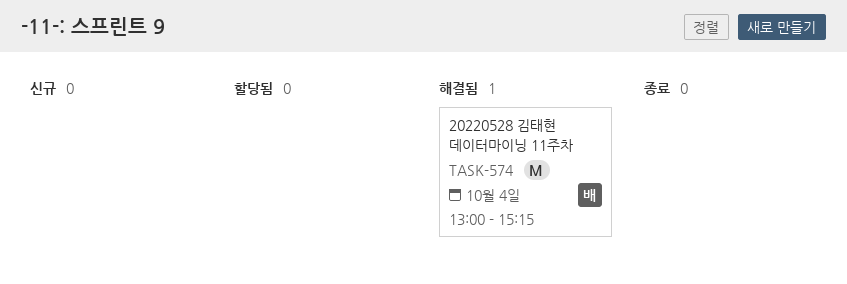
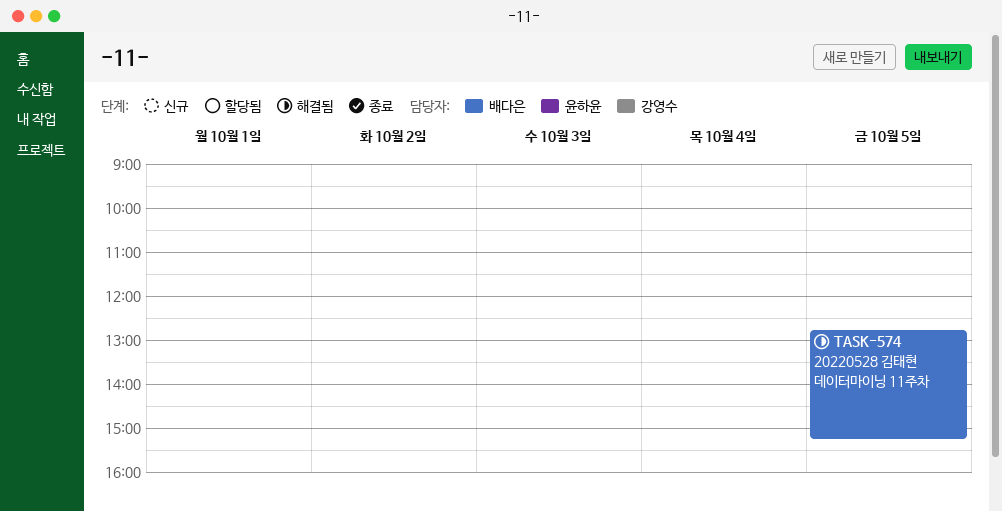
TASK-574, day: Oct 4 -> Oct 5
TASK-574, begins: 13:00 -> 12:45

